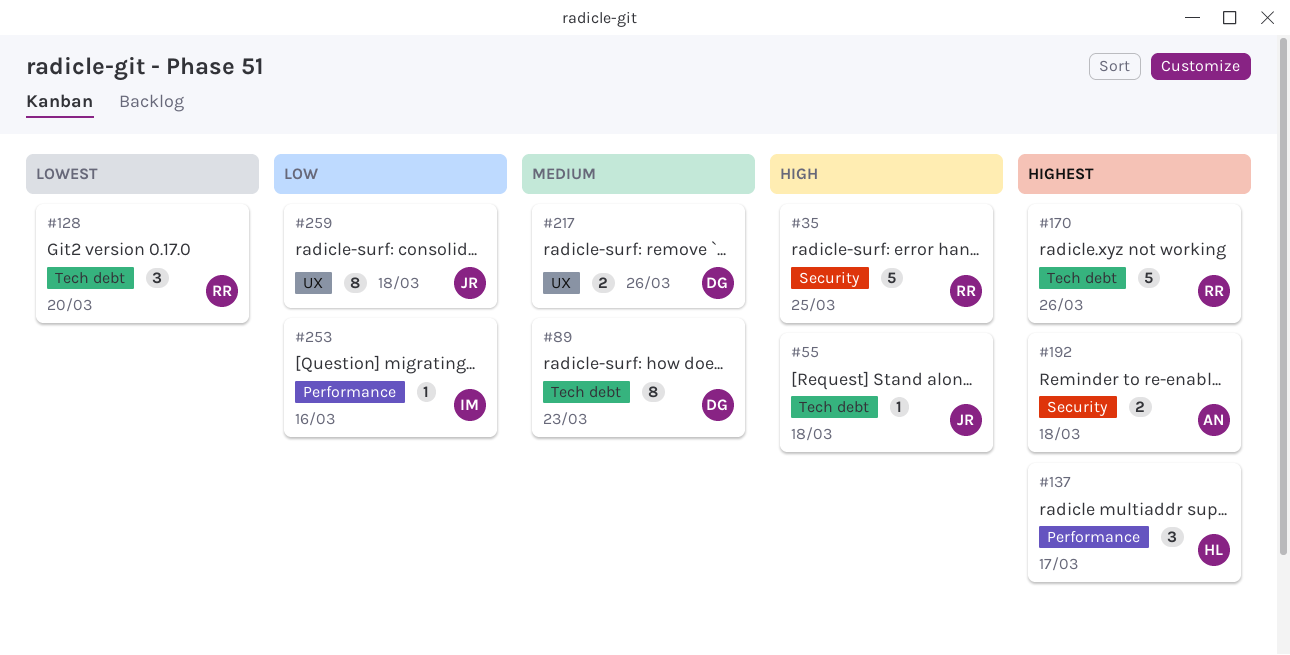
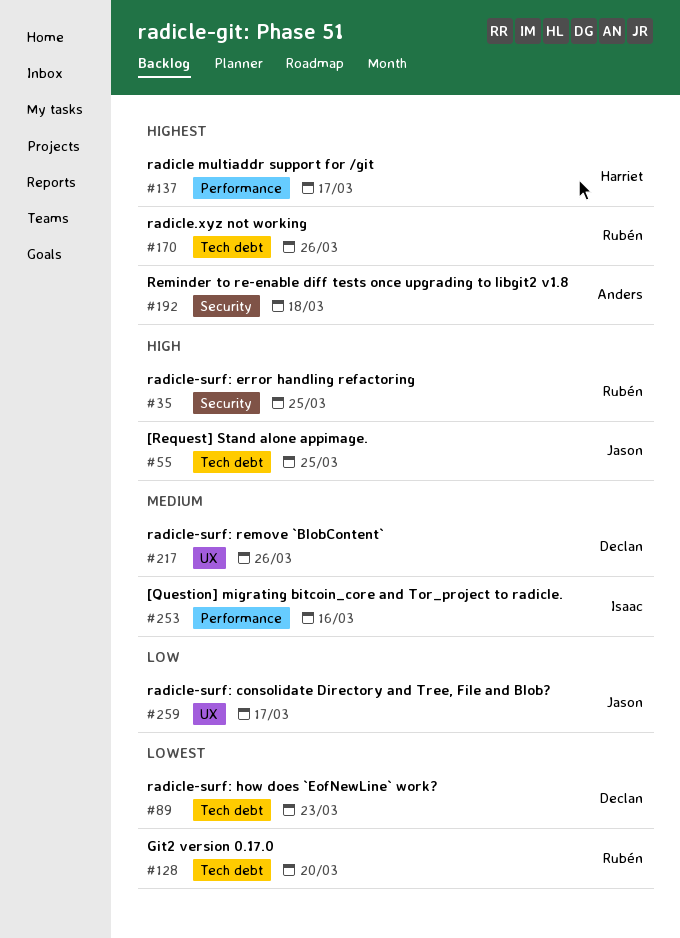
#55, due: Mar 18 -> Mar 25
#89, priority: Medium -> Lowest
#253, priority: Low -> Medium
#259, due: Mar 18 -> Mar 17

